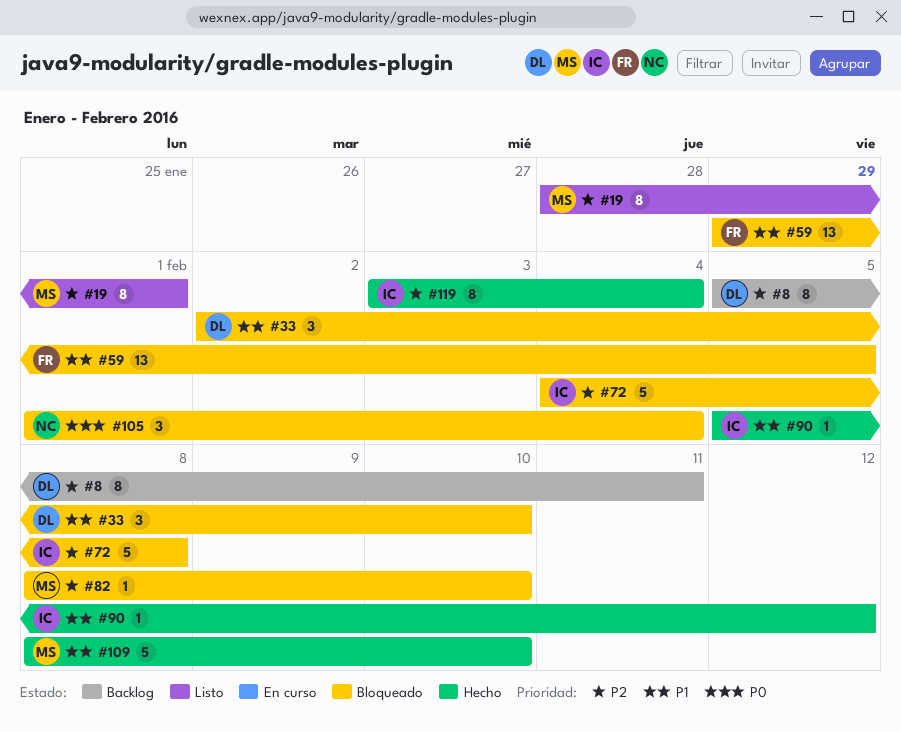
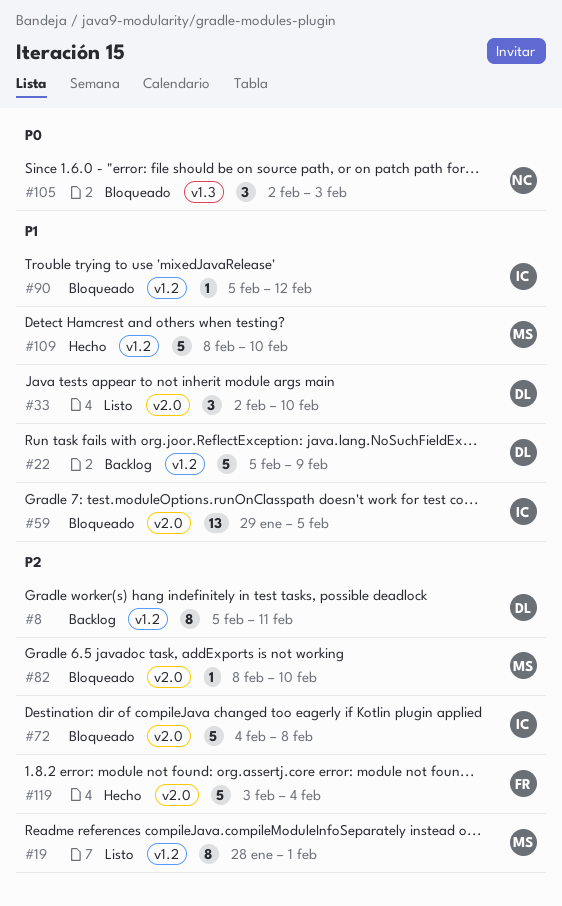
#22: none -> present
#33, status: Bloqueado -> Listo
#59, owner: FR -> IC
#90, status: Hecho -> Bloqueado
#105, start: Feb 1 -> Feb 2
#105, due: Feb 4 -> Feb 3
#119, owner: IC -> FR
#119, estimate: 8 -> 5

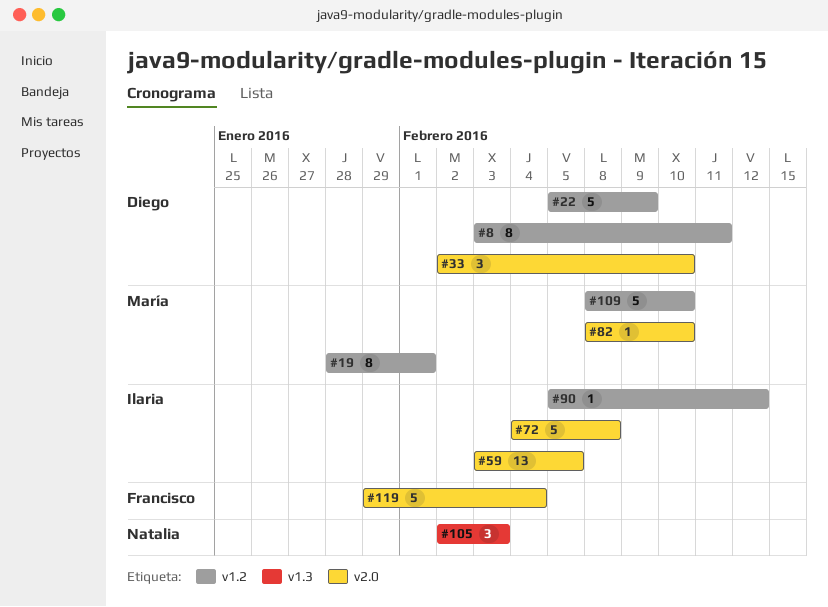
#8, start: Feb 5 -> Feb 3
#59, start: Jan 29 -> Feb 3
#119, start: Feb 3 -> Jan 29

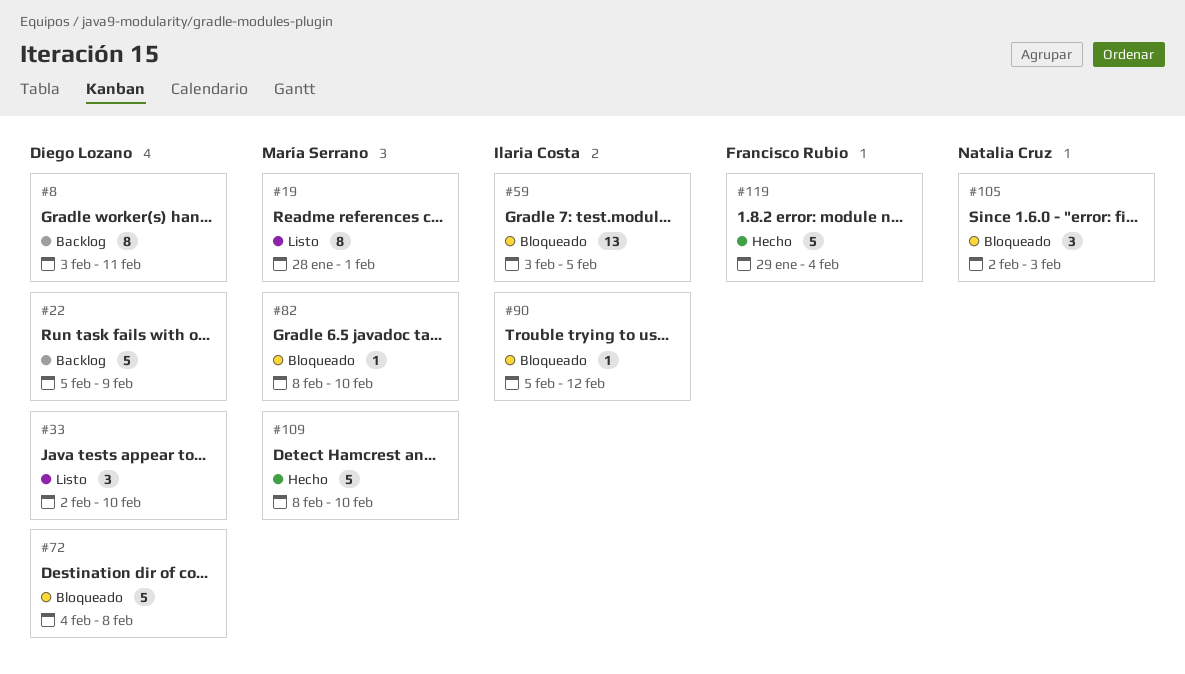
#72, owner: Ilaria Costa -> Diego Lozano

